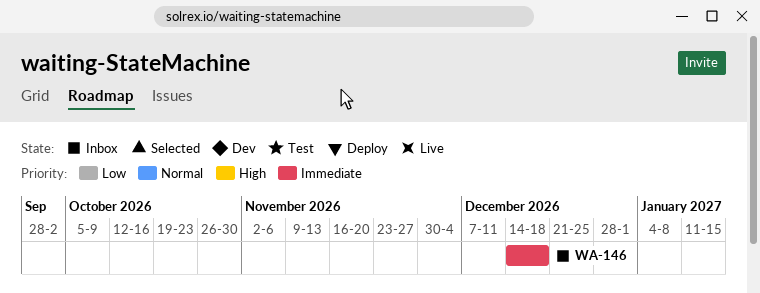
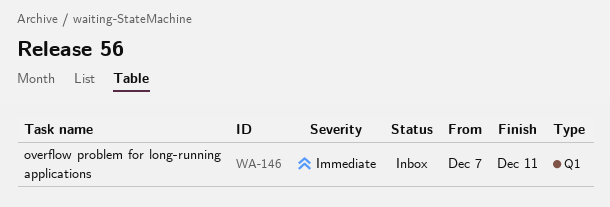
WA-146, start: Dec 14 -> Dec 7
WA-146, due: Dec 18 -> Dec 11

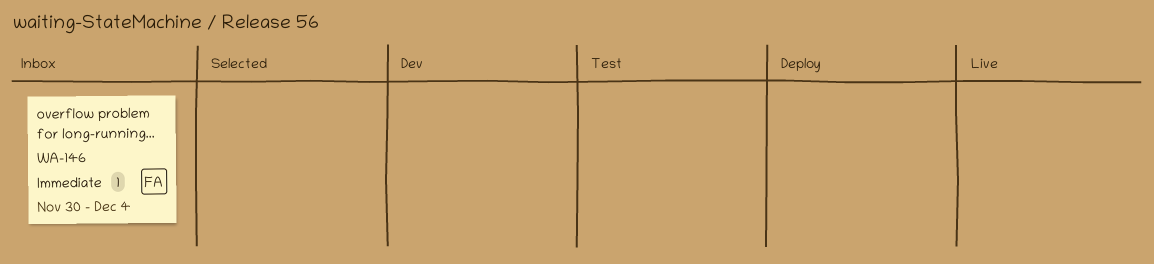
WA-146, start: Dec 7 -> Nov 30
WA-146, due: Dec 11 -> Dec 4

